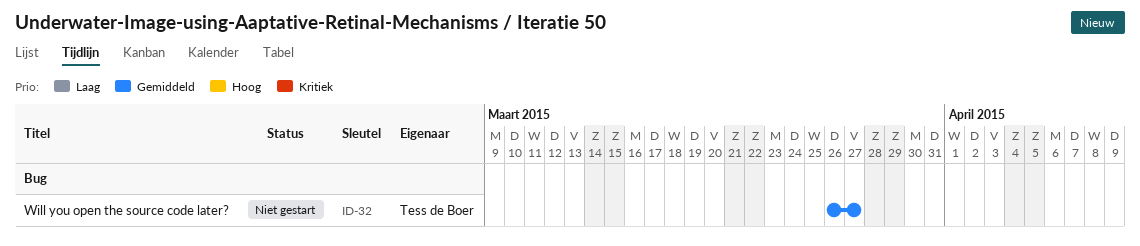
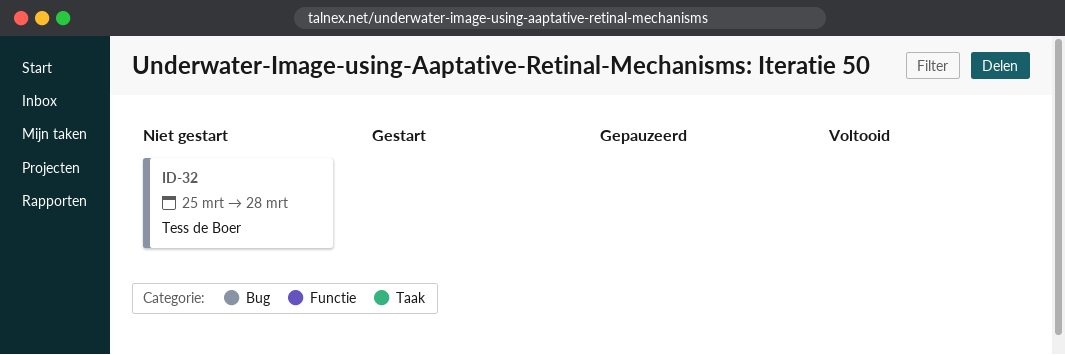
ID-32, start: Mar 26 -> Mar 25
ID-32, due: Mar 27 -> Mar 28

